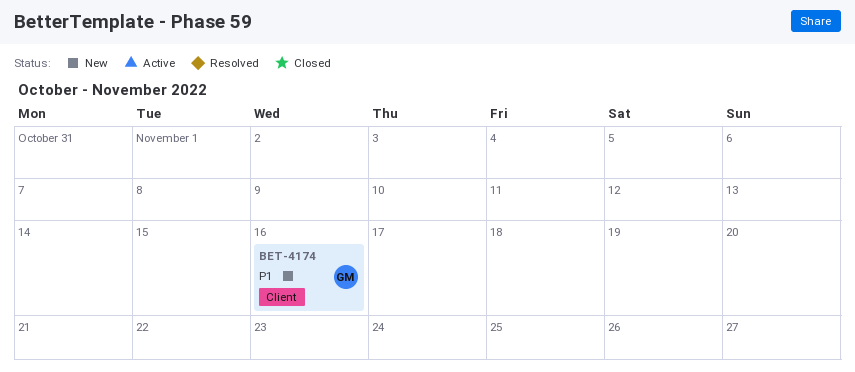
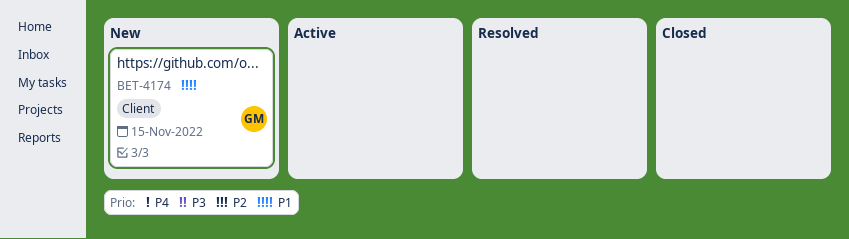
BET-4174, due: Nov 16 -> Nov 15

